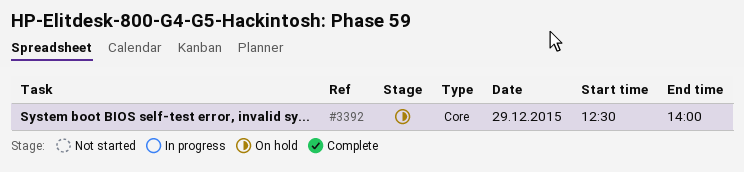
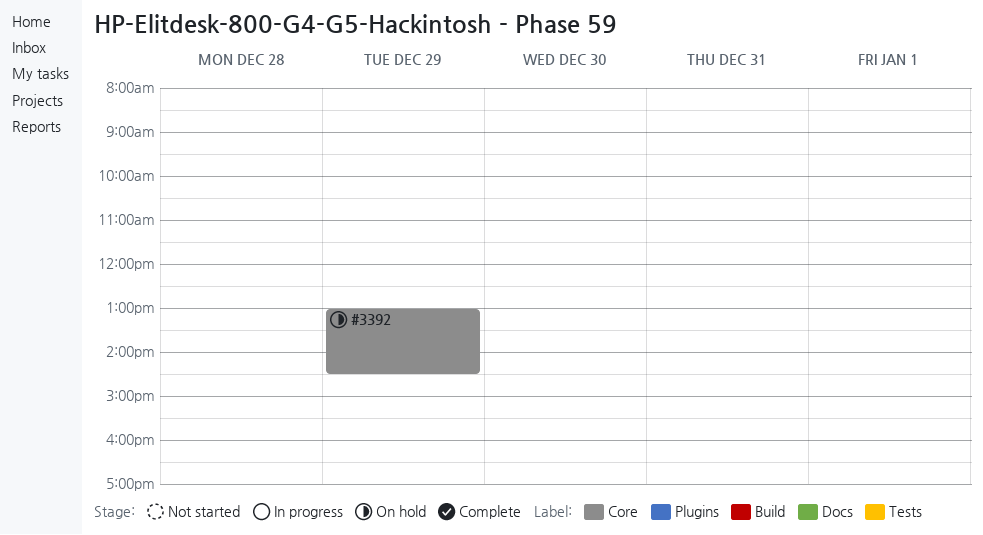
#3392, begins: 12:30 -> 13:00
#3392, ends: 14:00 -> 14:30

